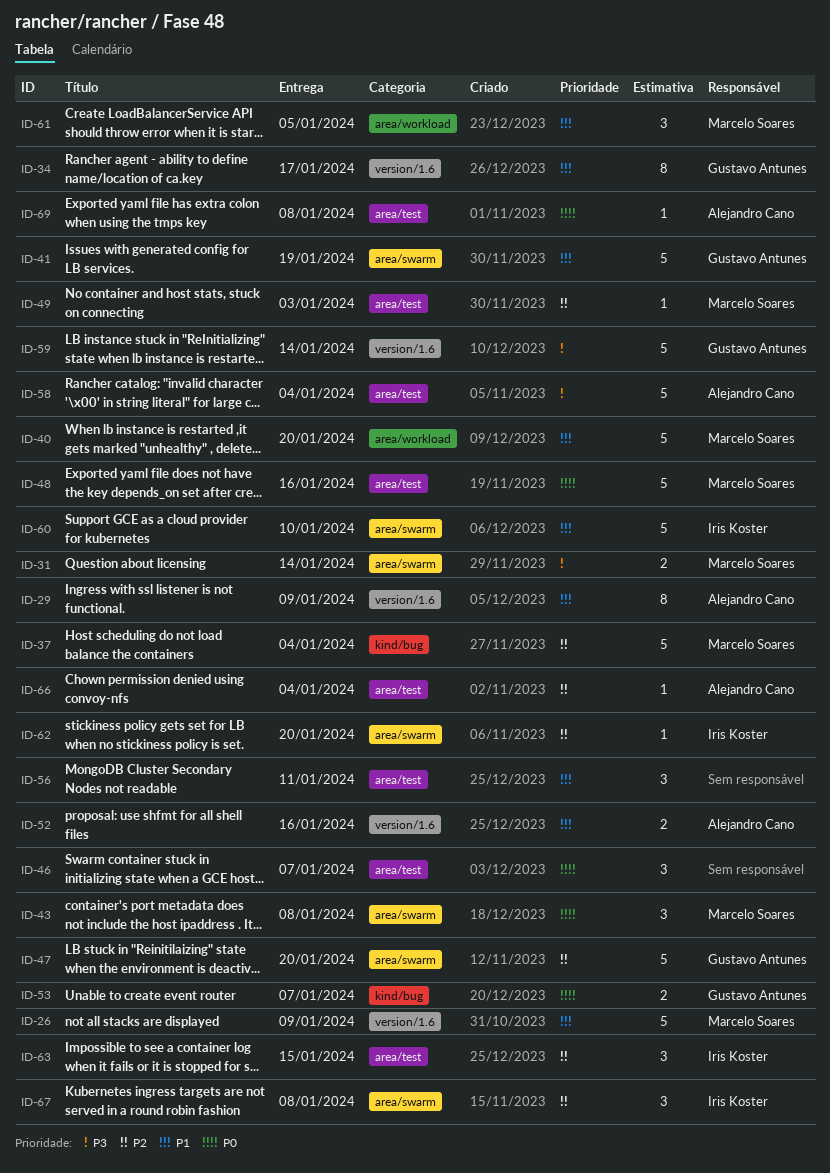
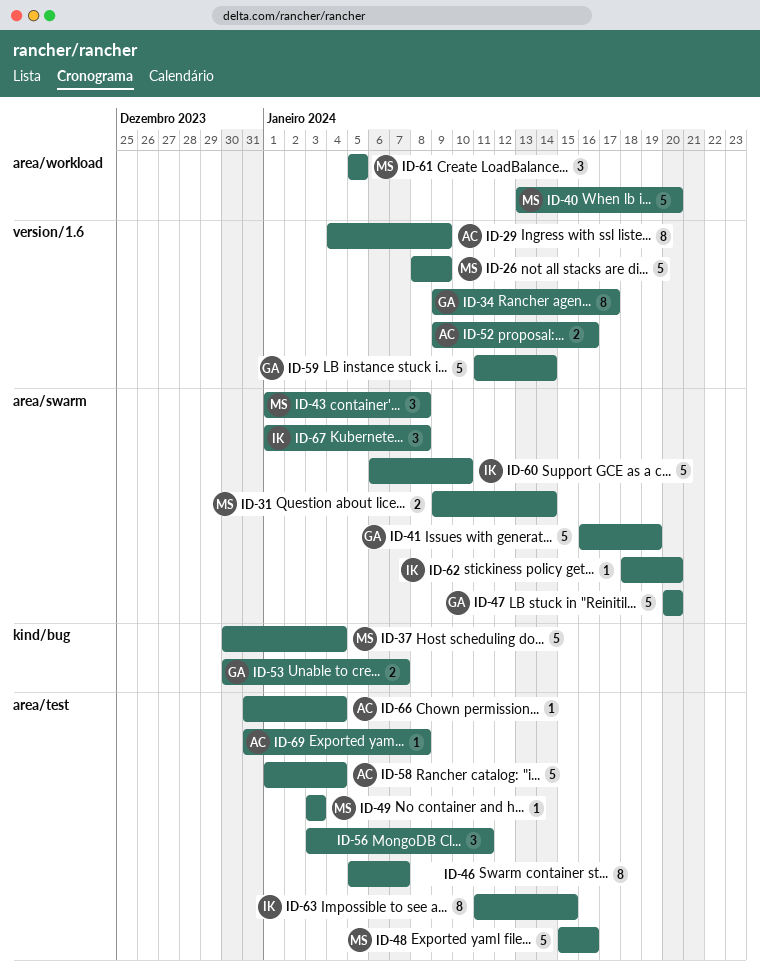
ID-46, estimate: 3 -> 8
ID-63, estimate: 3 -> 8

